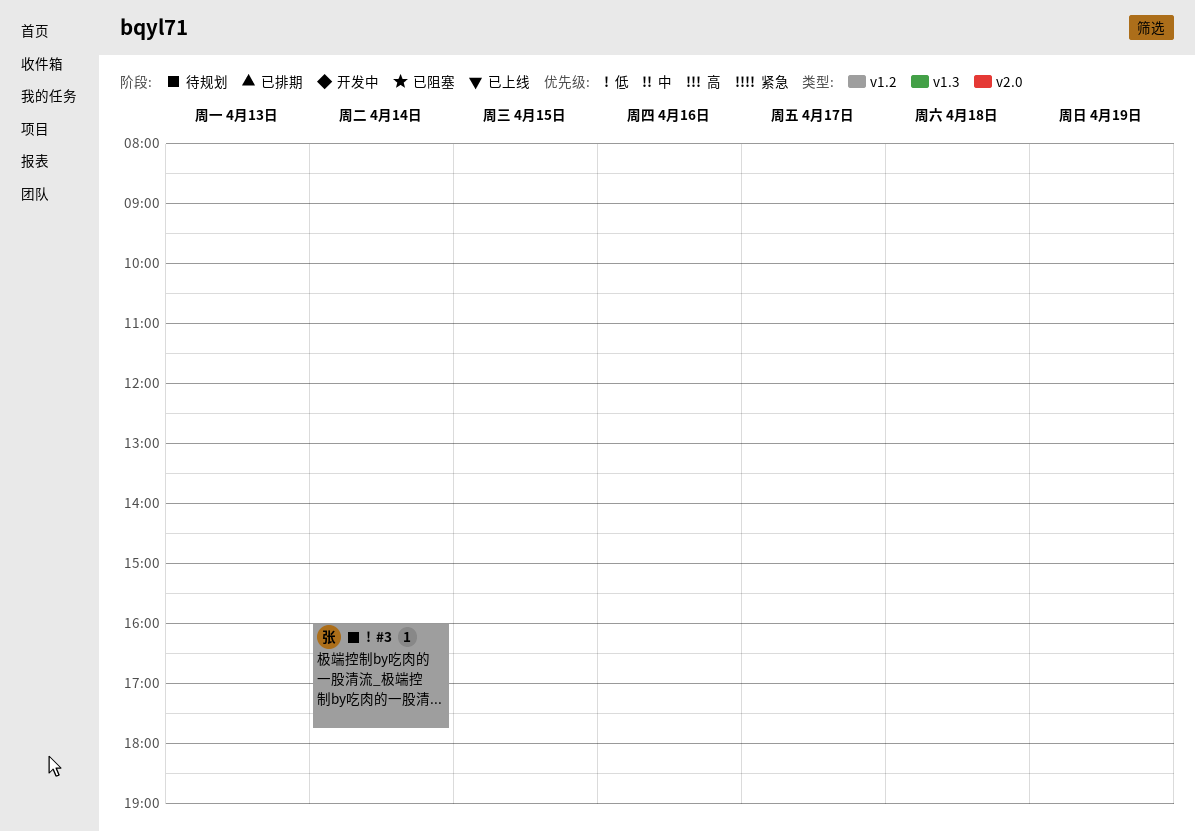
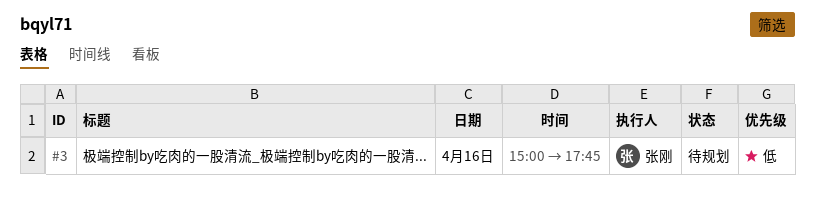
#3, day: Apr 14 -> Apr 16
#3, begins: 16:00 -> 15:00

